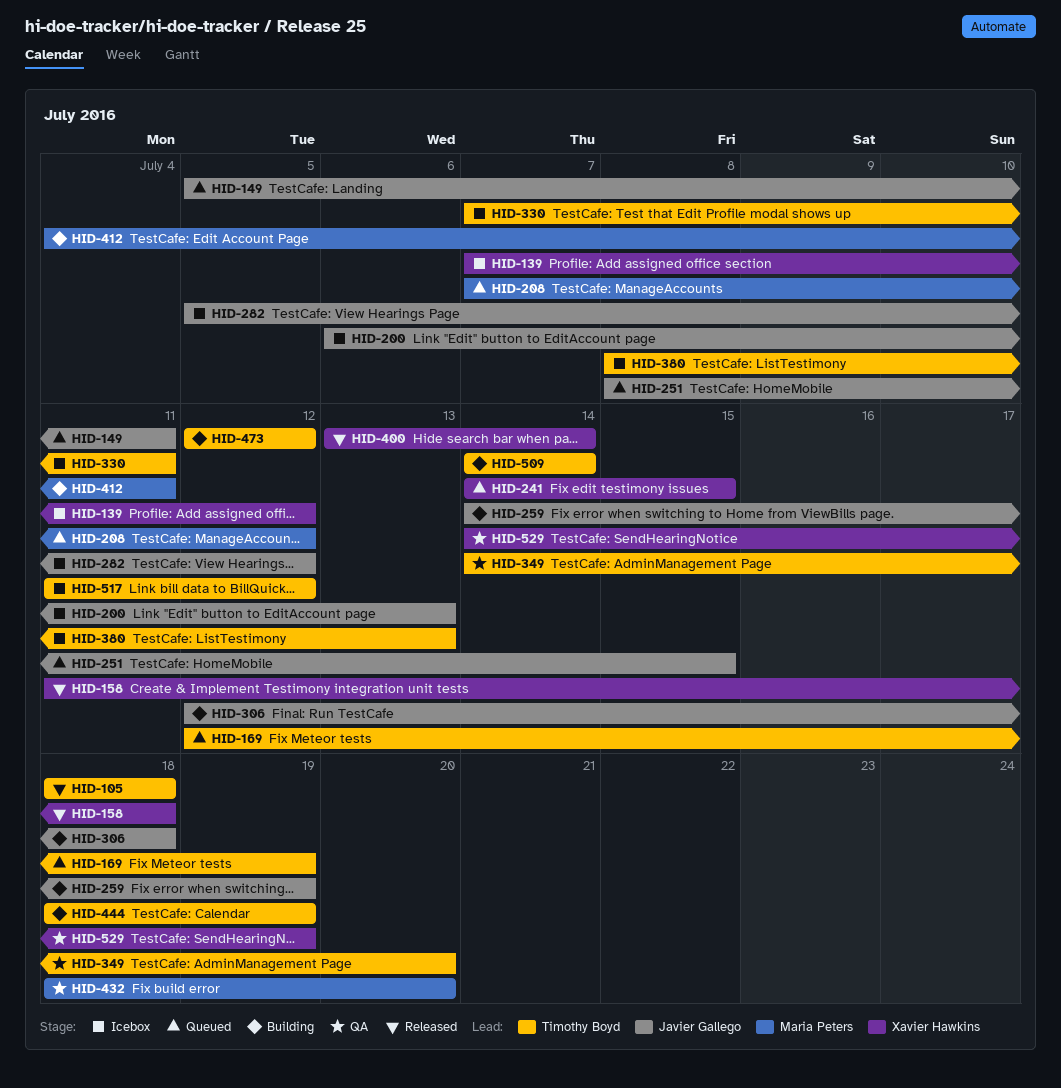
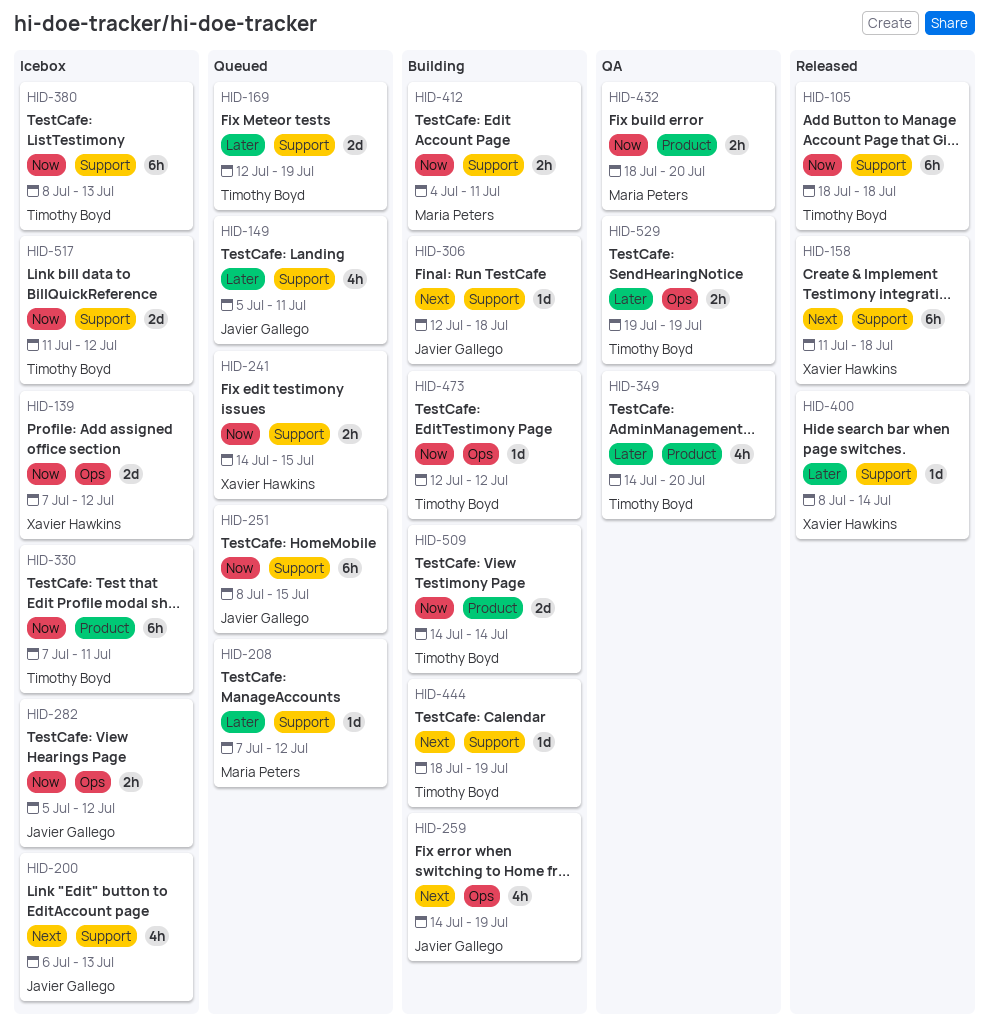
HID-400, start: Jul 13 -> Jul 8
HID-529, owner: Xavier Hawkins -> Timothy Boyd
HID-529, start: Jul 14 -> Jul 19

